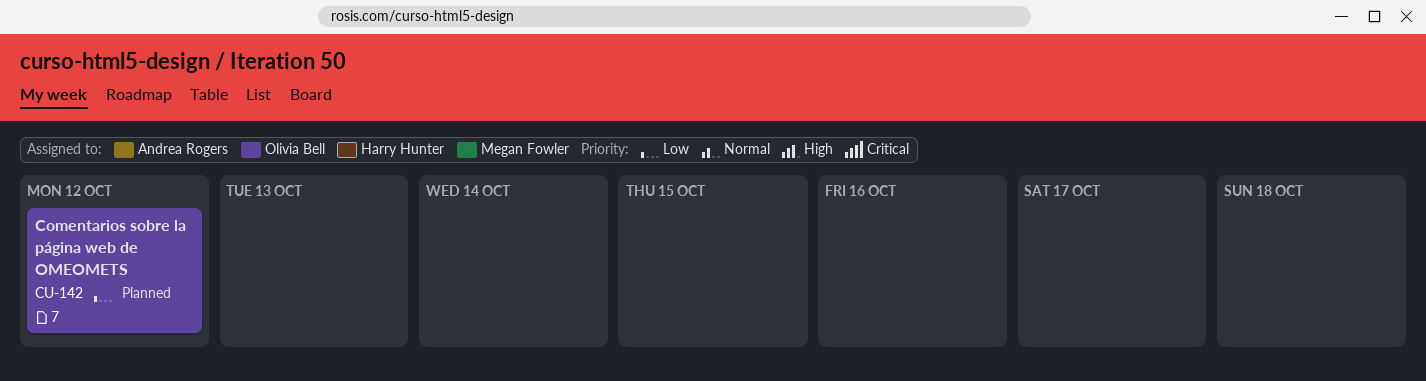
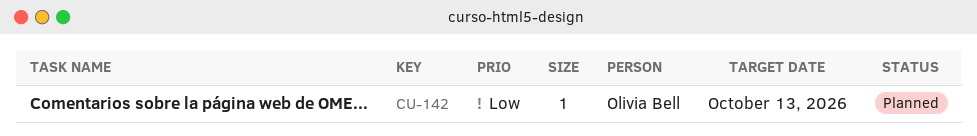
CU-142, due: Oct 12 -> Oct 13

